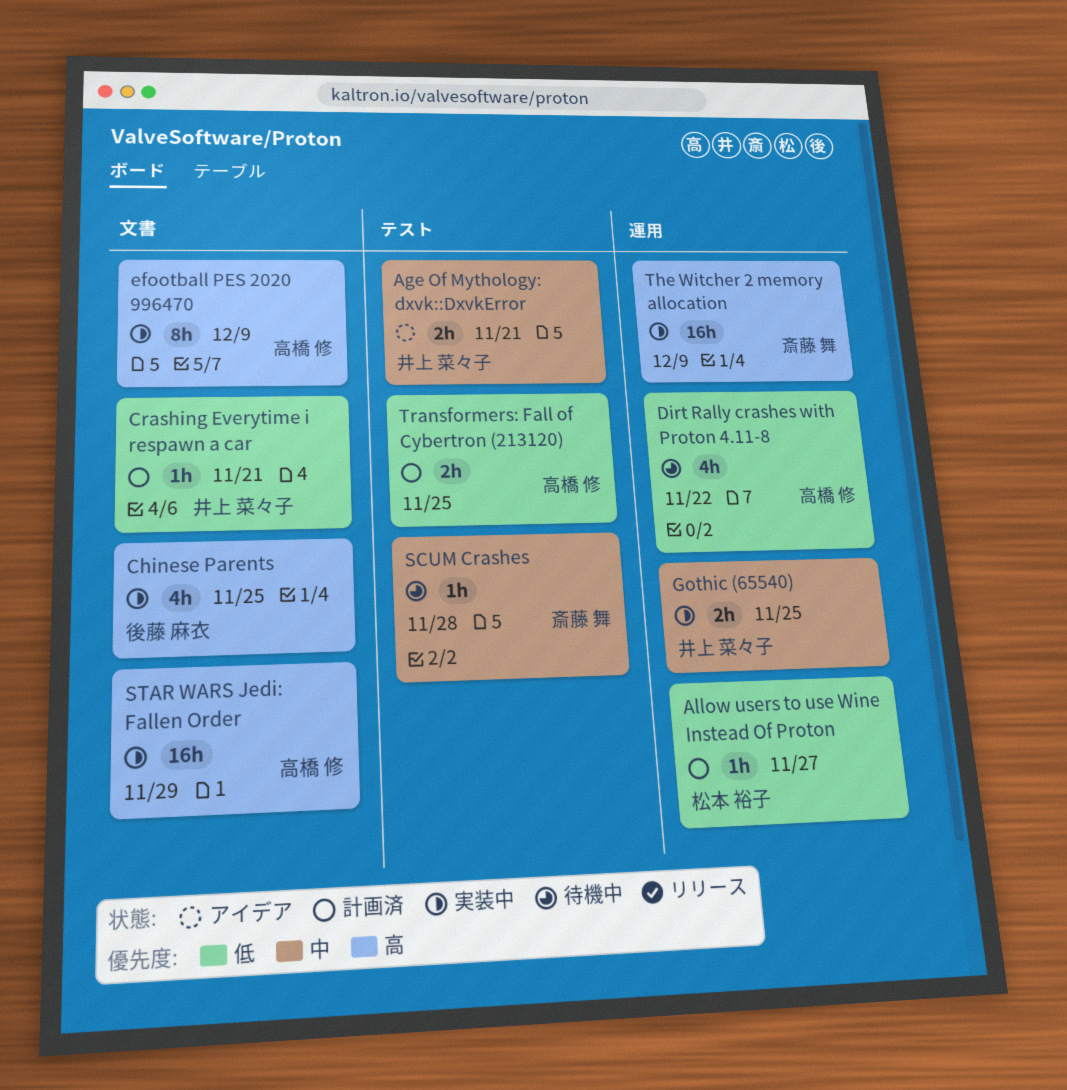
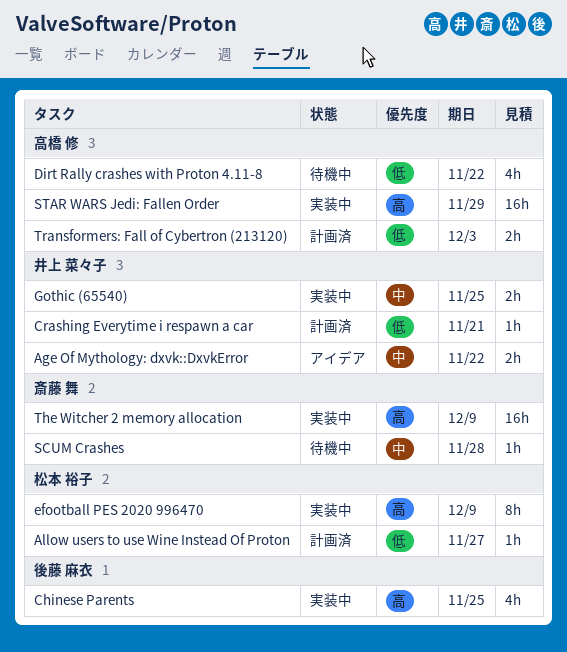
Age Of Mythology: dxvk::DxvkError, due: Nov 21 -> Nov 22
efootball PES 2020 996470, owner: 高橋 修 -> 松本 裕子
Transformers: Fall of Cybertron (213120), due: Nov 25 -> Dec 3

